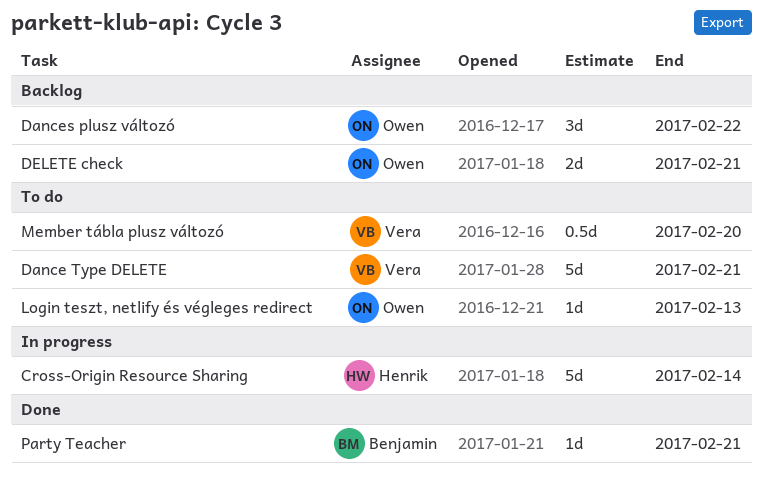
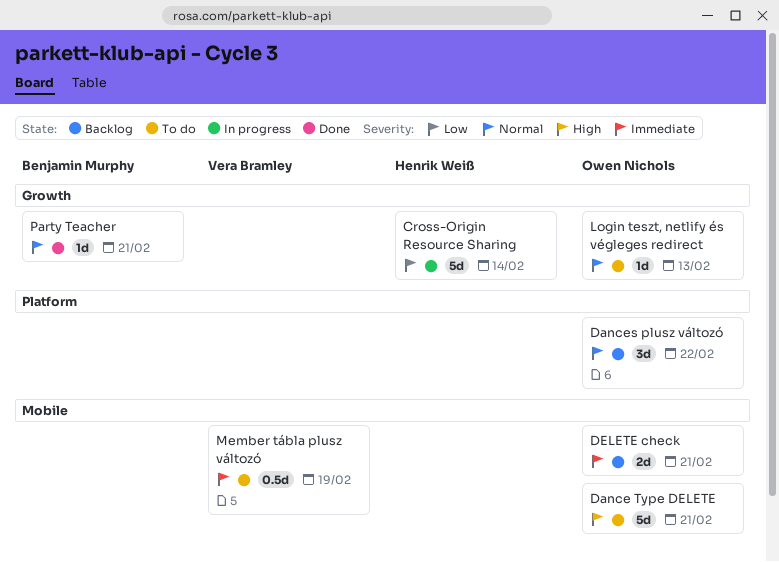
Dance Type DELETE, owner: Vera Bramley -> Owen Nichols
Member tábla plusz változó, due: Feb 20 -> Feb 19

